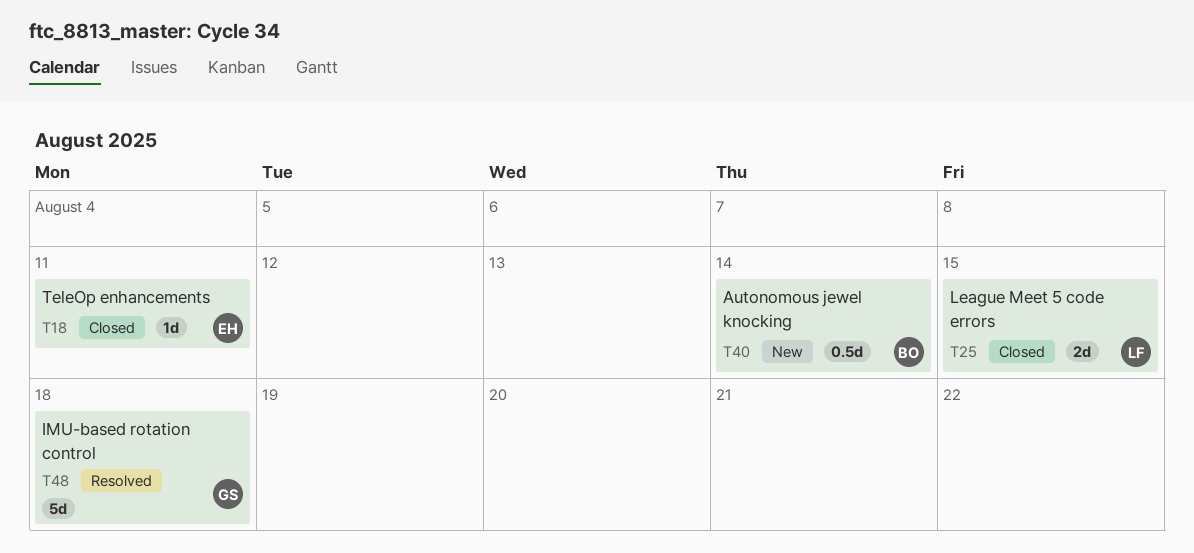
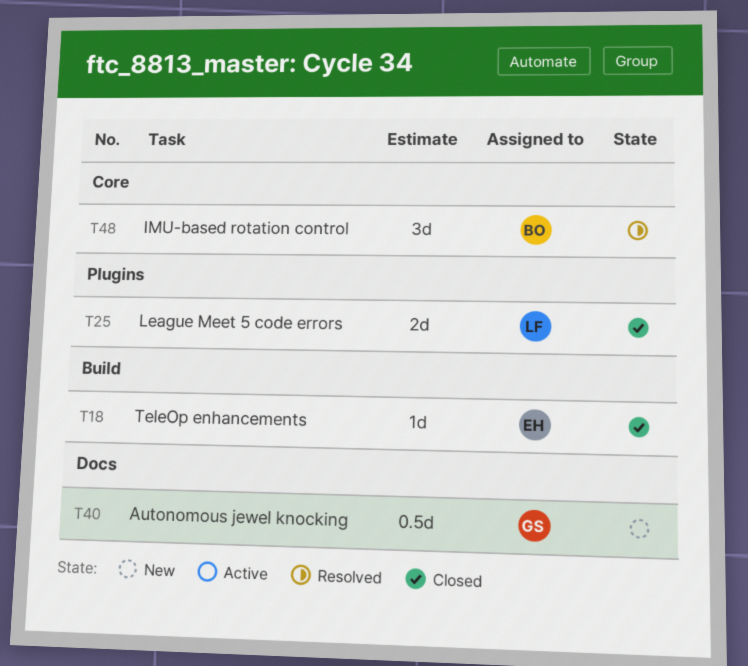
T40, owner: BO -> GS
T48, owner: GS -> BO
T48, estimate: 5d -> 3d

